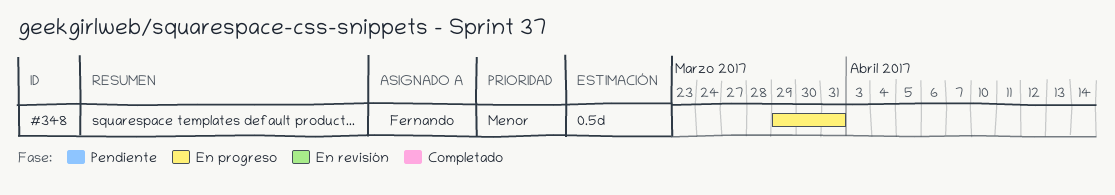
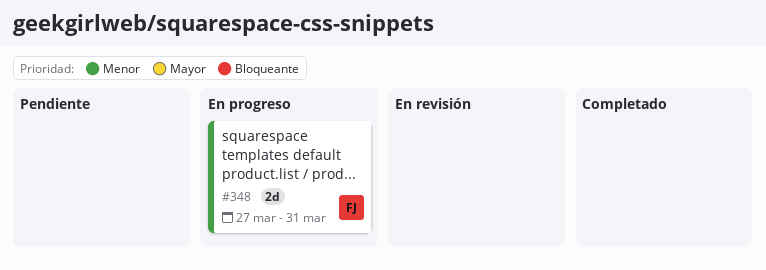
#348, estimate: 0.5d -> 2d
#348, start: Mar 29 -> Mar 27

